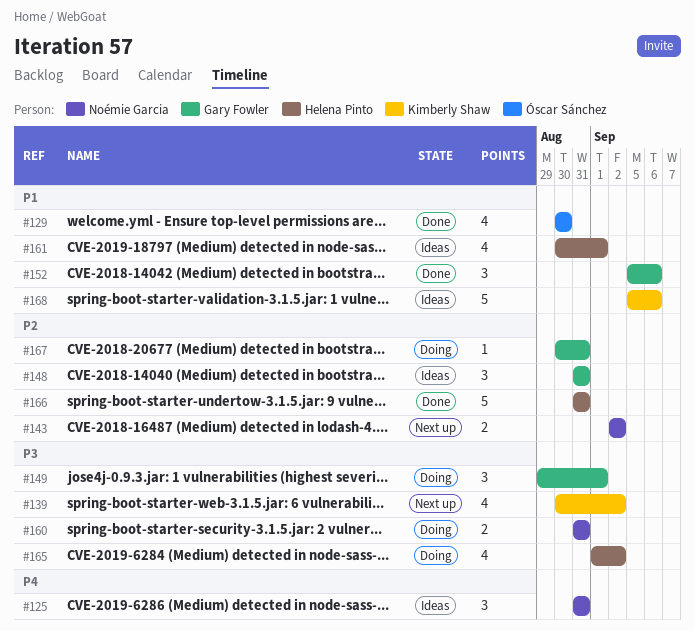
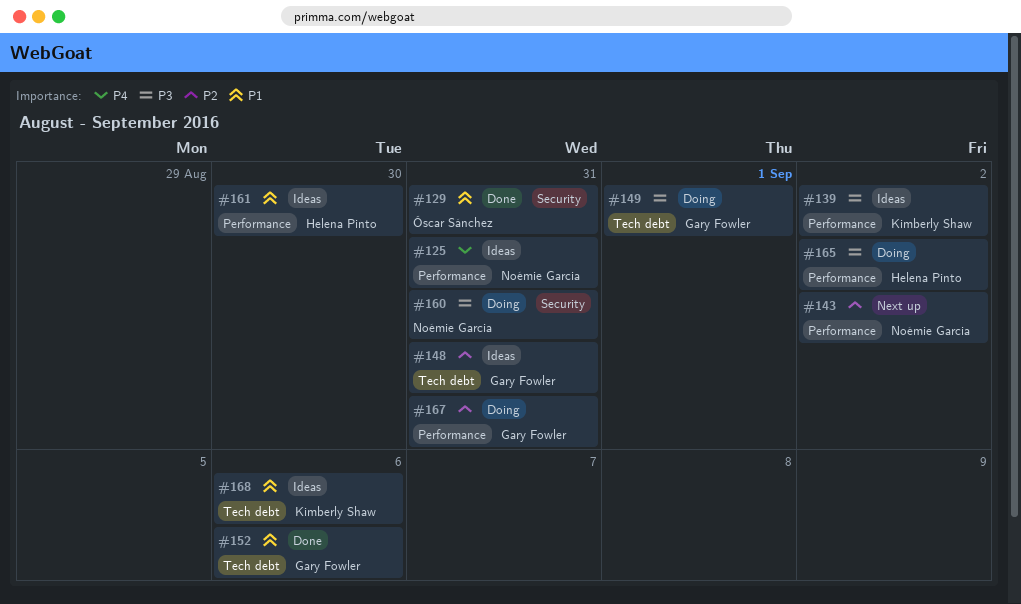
#129, due: Aug 30 -> Aug 31
#139, status: Next up -> Ideas
#161, due: Sep 1 -> Aug 30
#166: present -> none

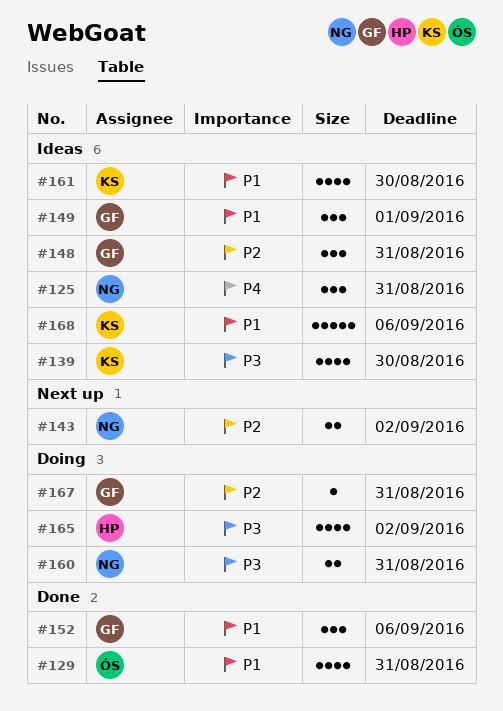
#139, due: Sep 2 -> Aug 30
#149, status: Doing -> Ideas
#149, priority: P3 -> P1
#161, owner: Helena Pinto -> Kimberly Shaw

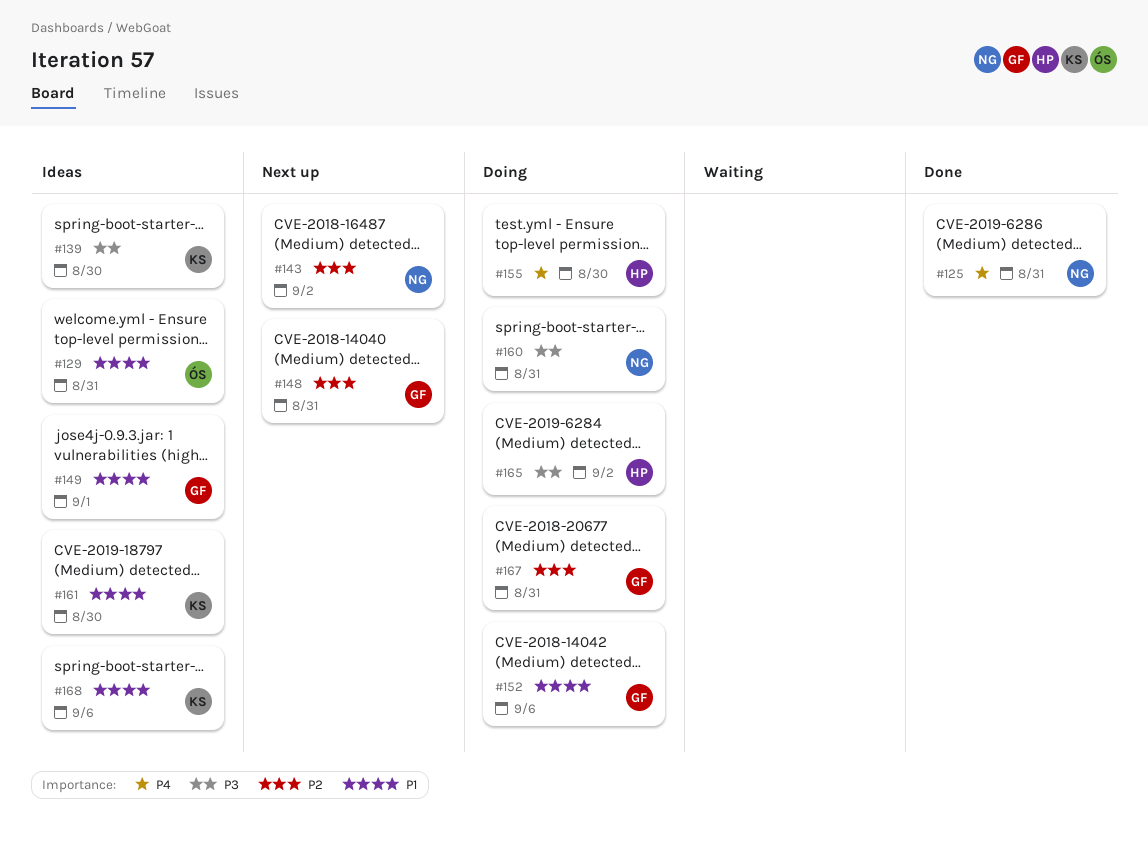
#125, status: Ideas -> Done
#129, status: Done -> Ideas
#148, status: Ideas -> Next up
#152, status: Done -> Doing
#155: none -> present

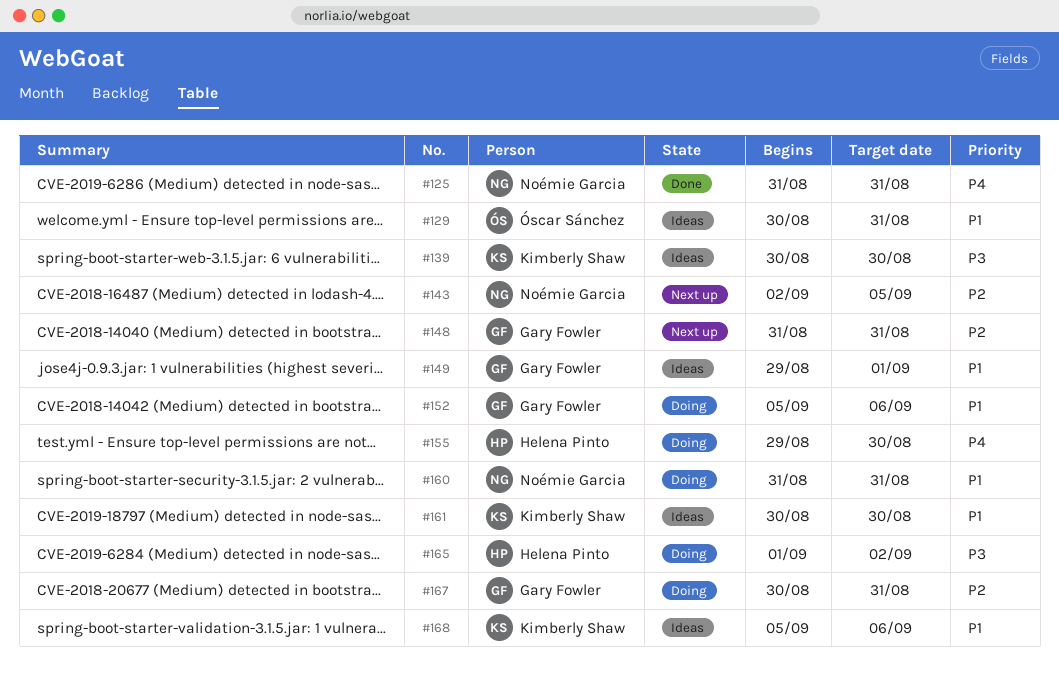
#143, due: Sep 2 -> Sep 5
#160, priority: P3 -> P1

